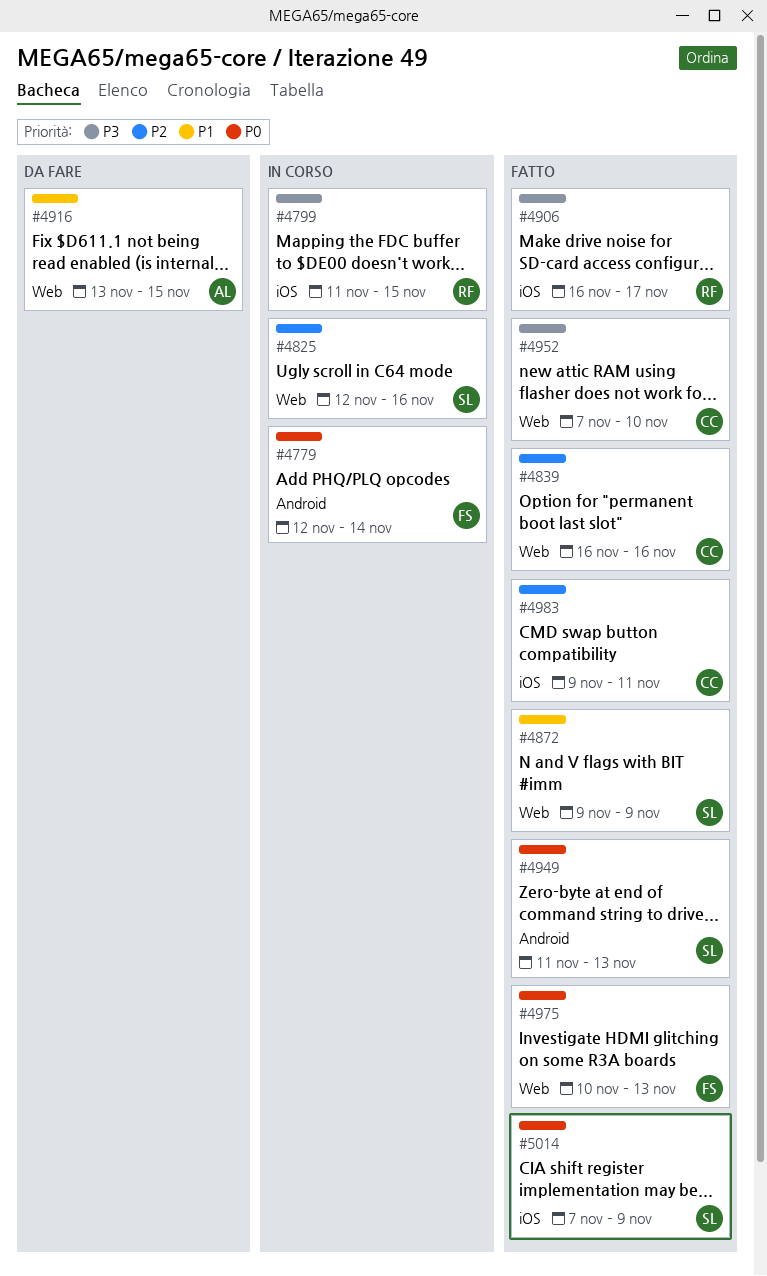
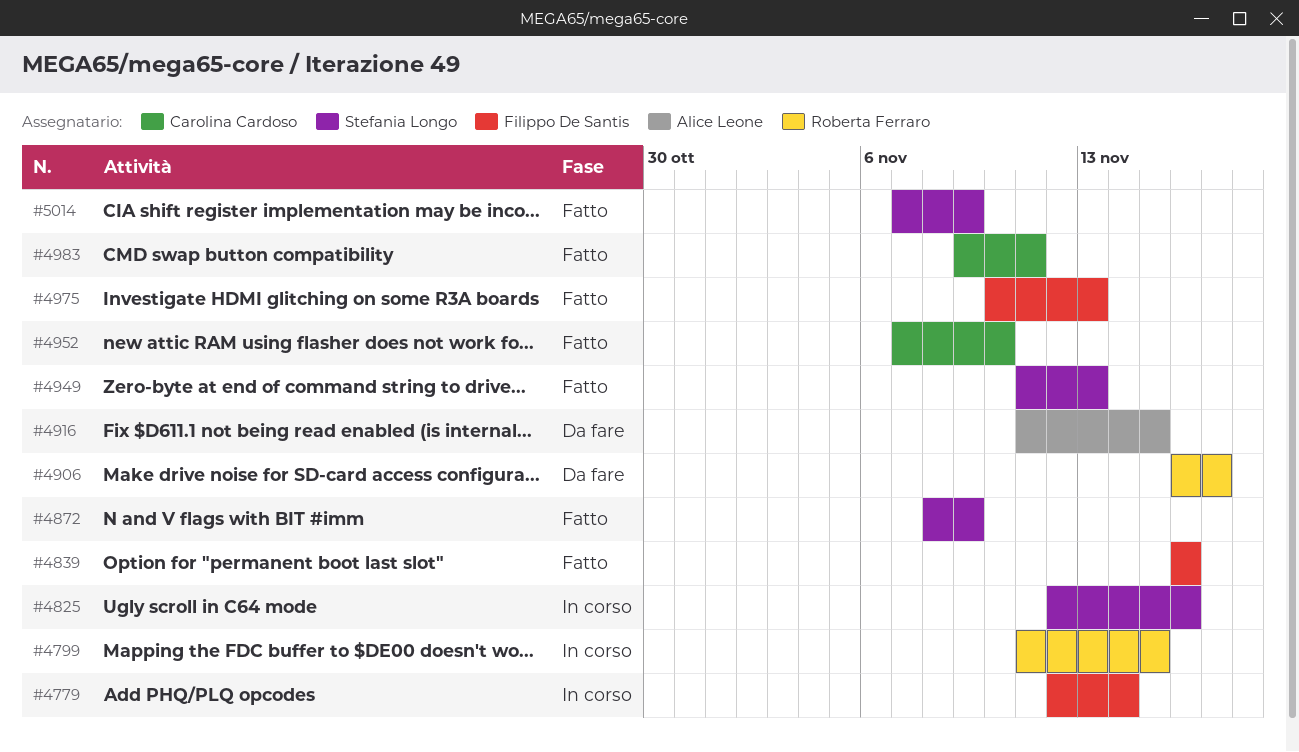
#4839, owner: Carolina Cardoso -> Filippo De Santis
#4872, start: Nov 9 -> Nov 8
#4906, status: Fatto -> Da fare
#4916, start: Nov 13 -> Nov 11

